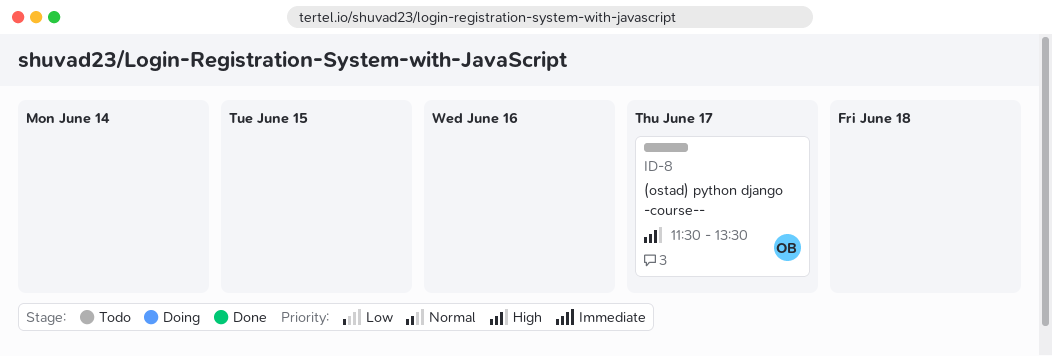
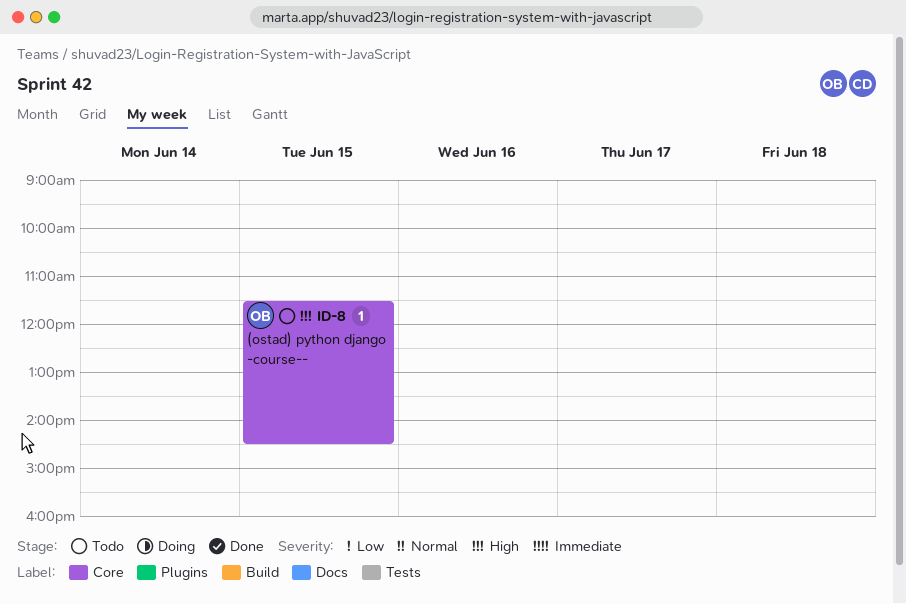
ID-8, day: Jun 17 -> Jun 15
ID-8, ends: 13:30 -> 14:30

